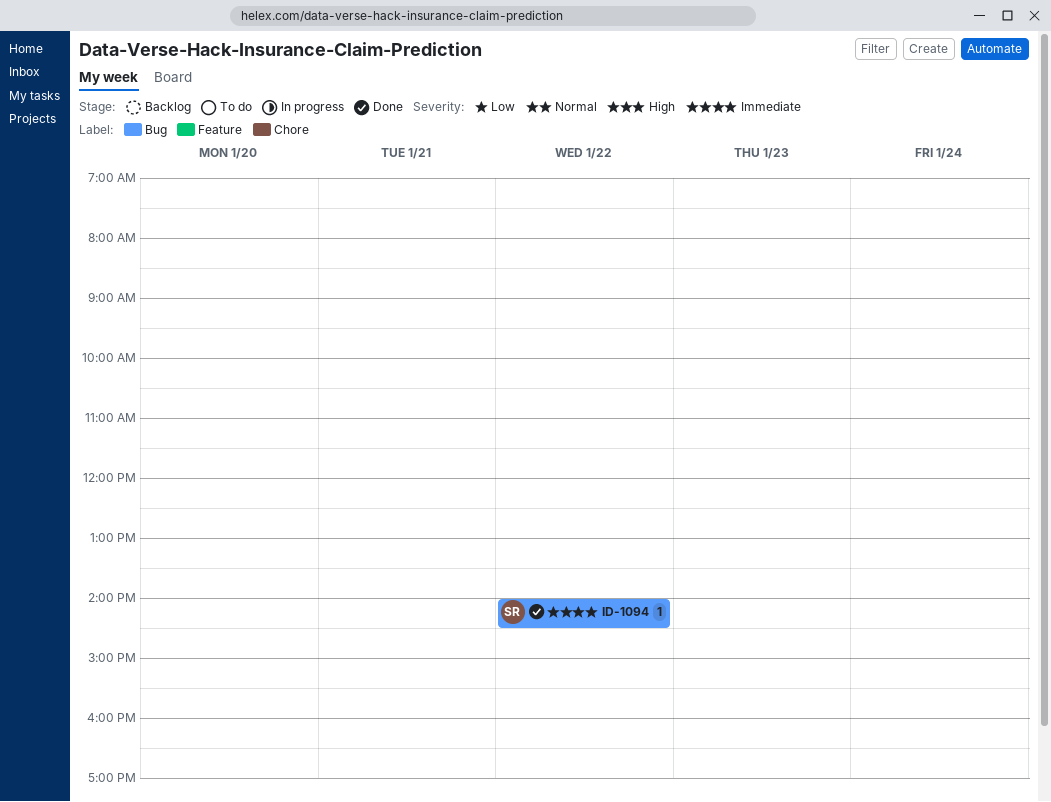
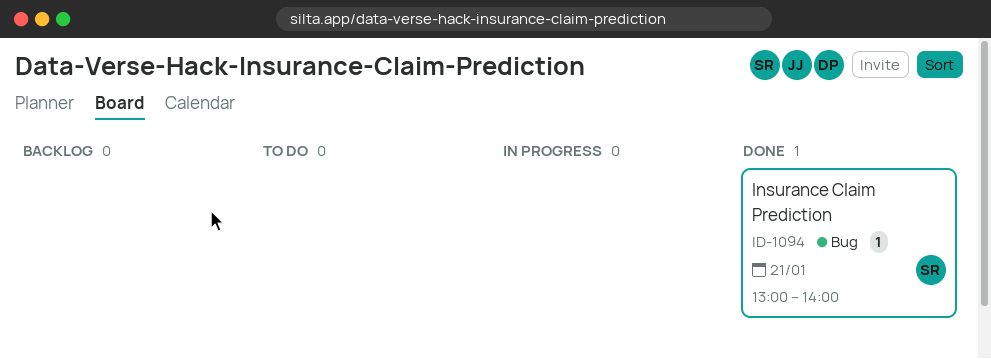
ID-1094, day: Jan 22 -> Jan 21
ID-1094, begins: 14:00 -> 13:00
ID-1094, ends: 14:30 -> 14:00

